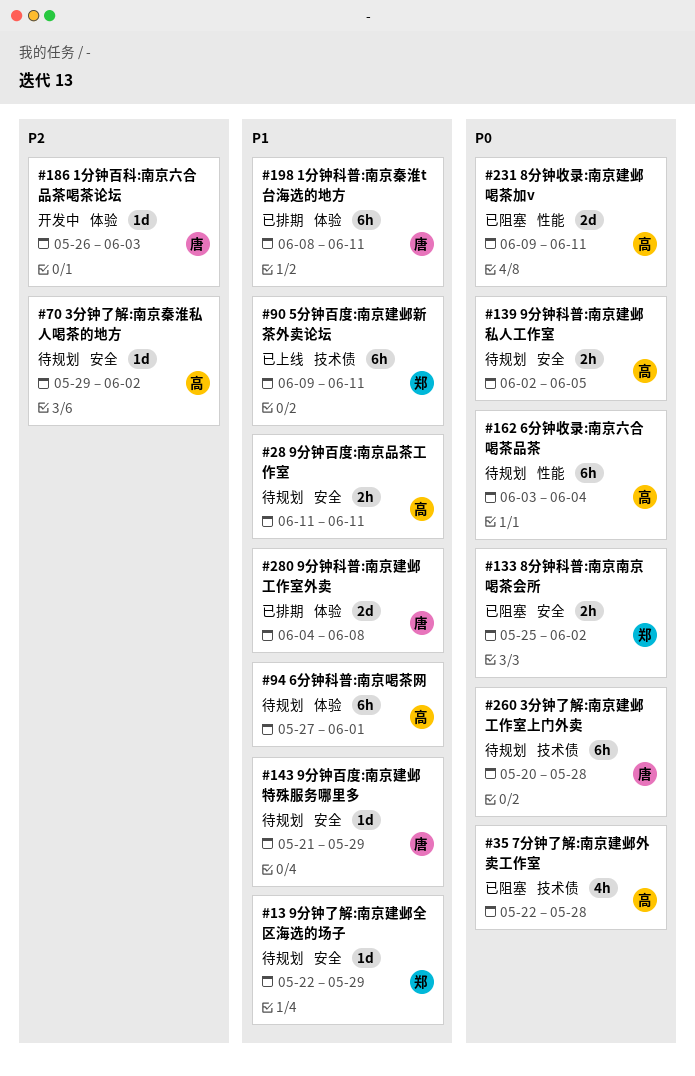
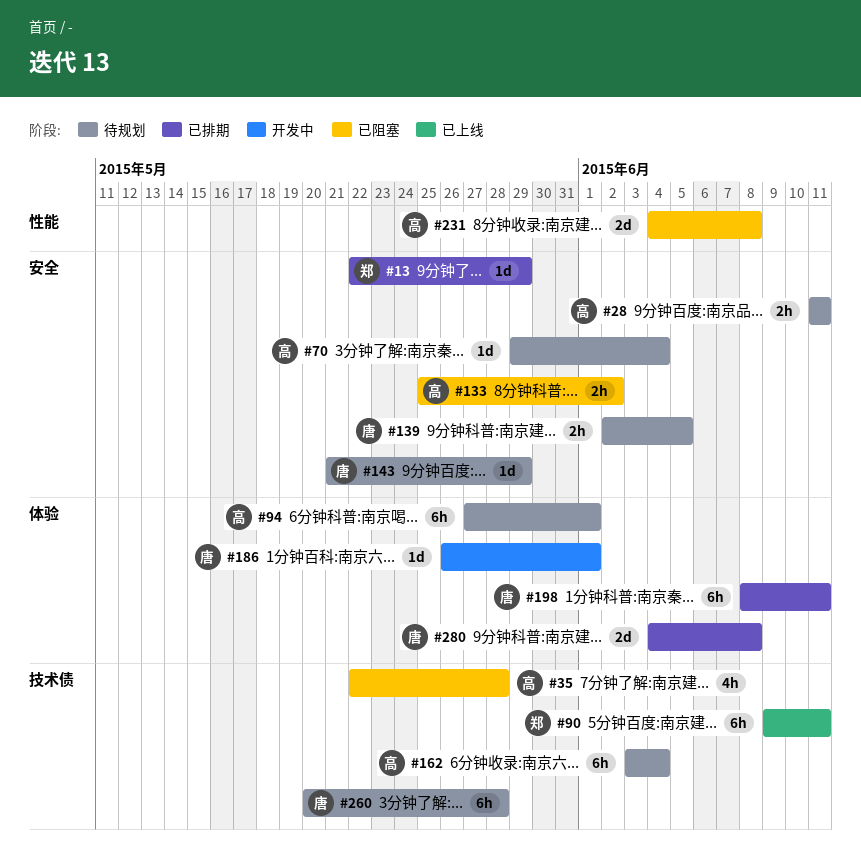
#13, status: 待规划 -> 已排期
#70, due: Jun 2 -> Jun 4
#133, owner: 郑 -> 高
#139, owner: 高 -> 唐
#162, label: 性能 -> 技术债
#186, due: Jun 3 -> Jun 1
#231, start: Jun 9 -> Jun 4
#231, due: Jun 11 -> Jun 8

